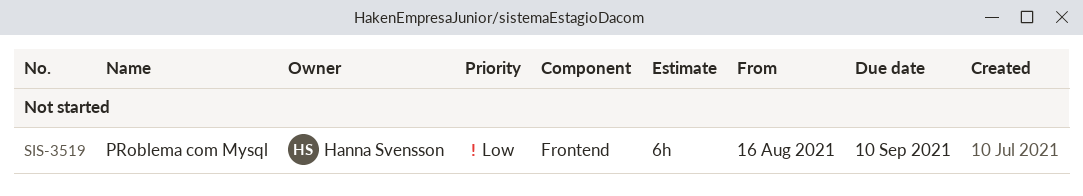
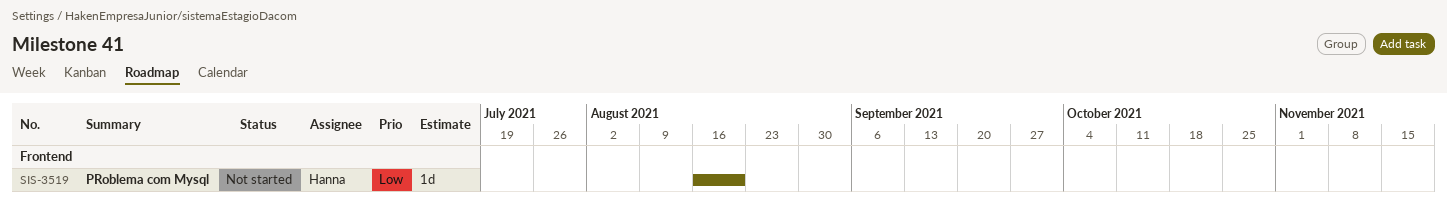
SIS-3519, estimate: 6h -> 1d
SIS-3519, due: Sep 10 -> Aug 20

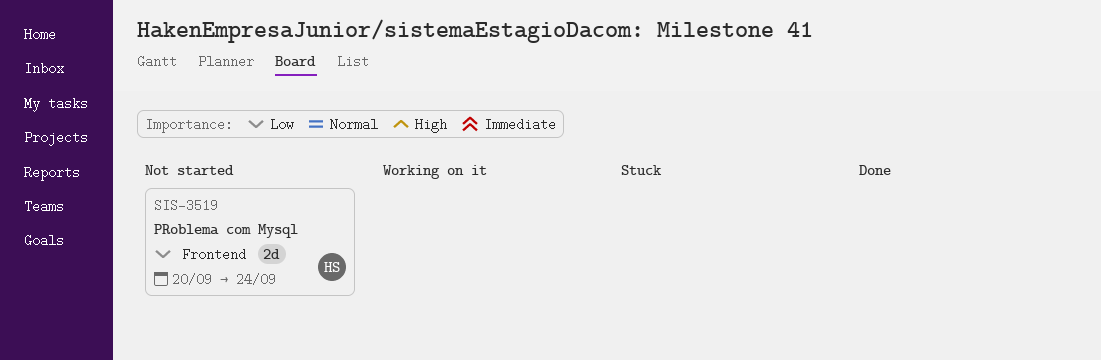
SIS-3519, estimate: 1d -> 2d
SIS-3519, start: Aug 16 -> Sep 20
SIS-3519, due: Aug 20 -> Sep 24

